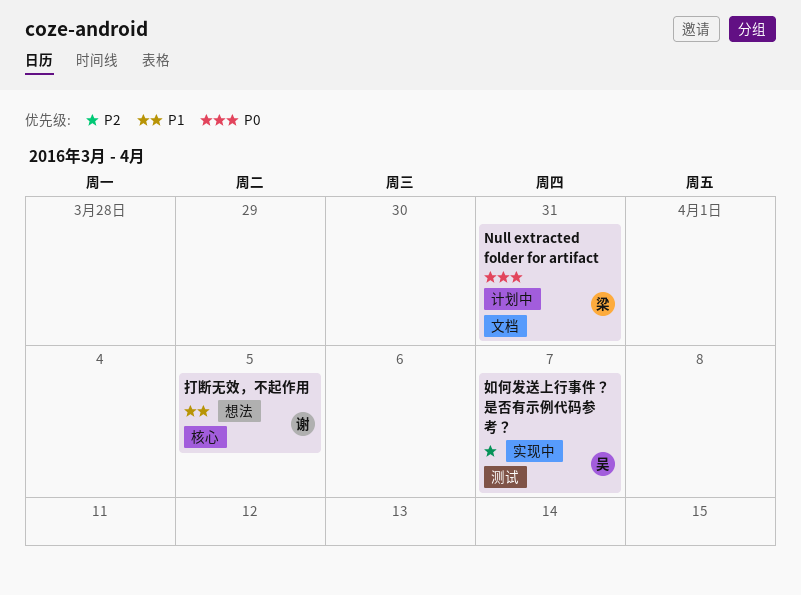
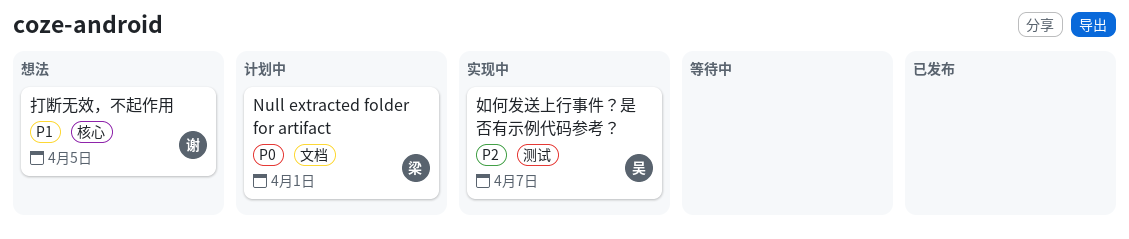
Null extracted folder for artifact, due: Mar 31 -> Apr 1

